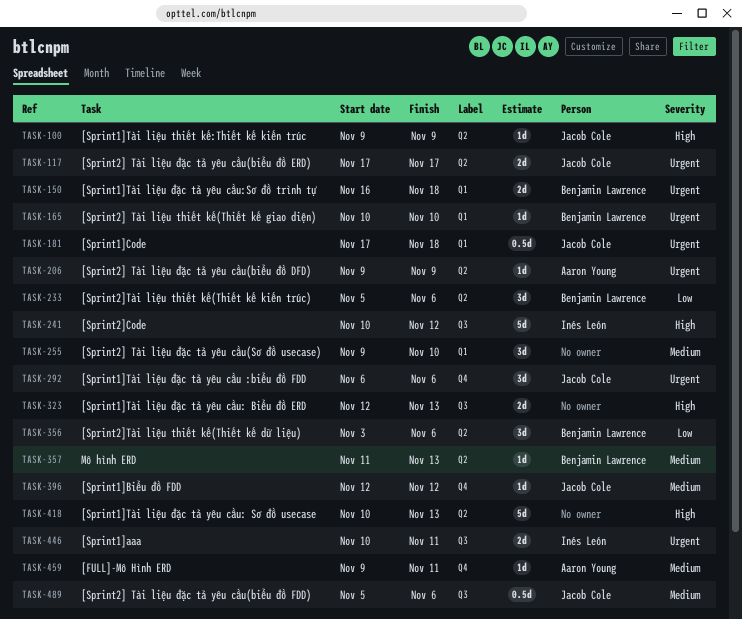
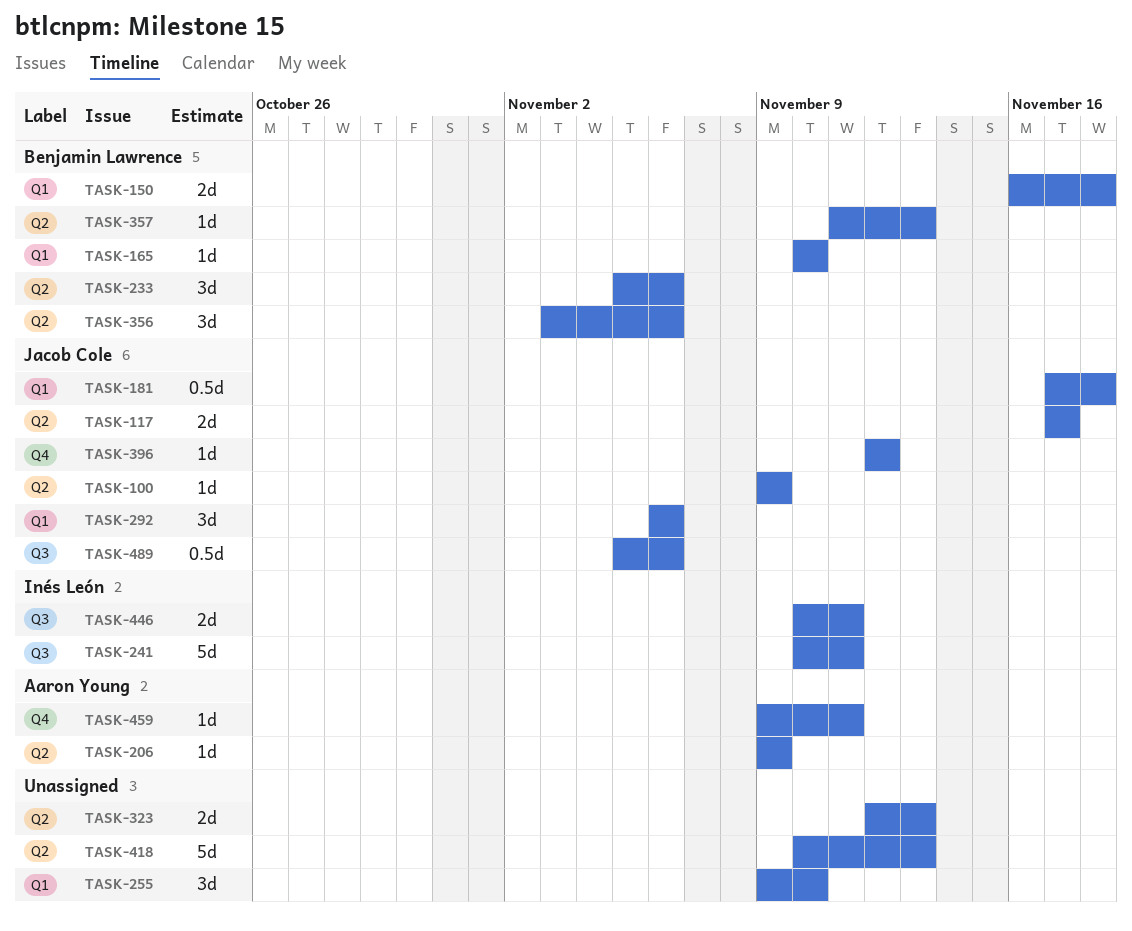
TASK-241, due: Nov 12 -> Nov 11
TASK-292, label: Q4 -> Q1
TASK-323, label: Q3 -> Q2

